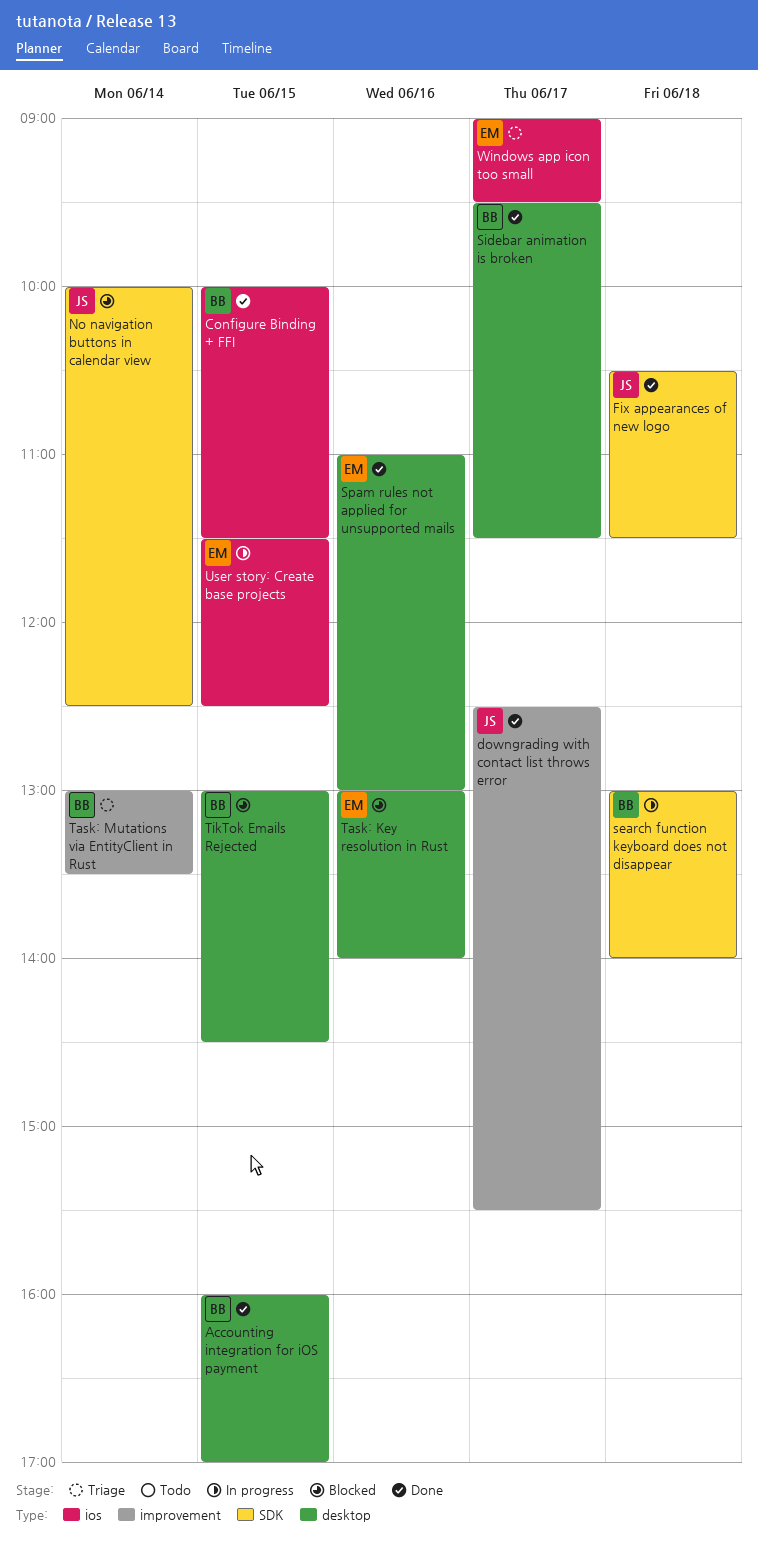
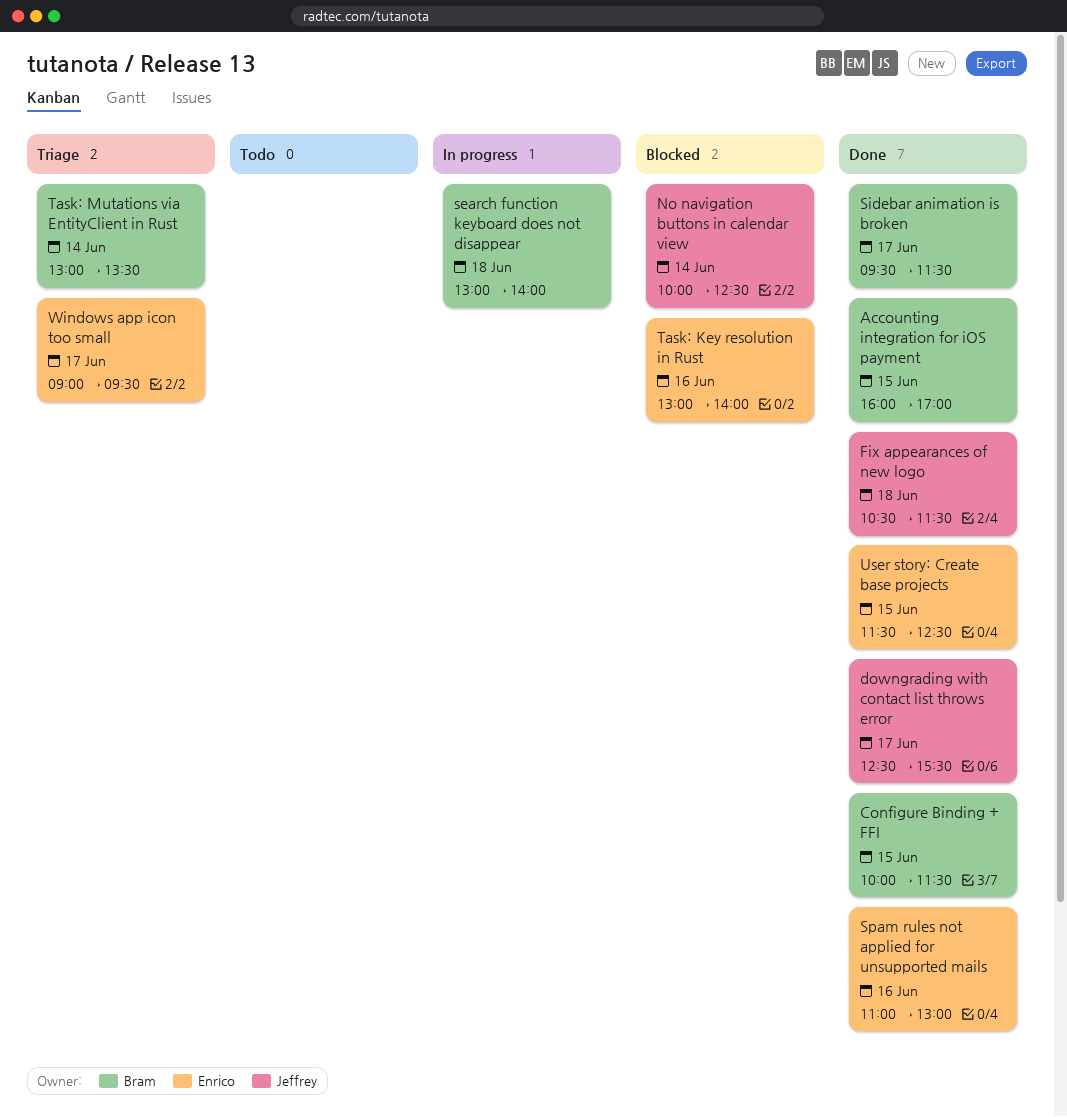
TikTok Emails Rejected: present -> none
User story: Create base projects, status: In progress -> Done

